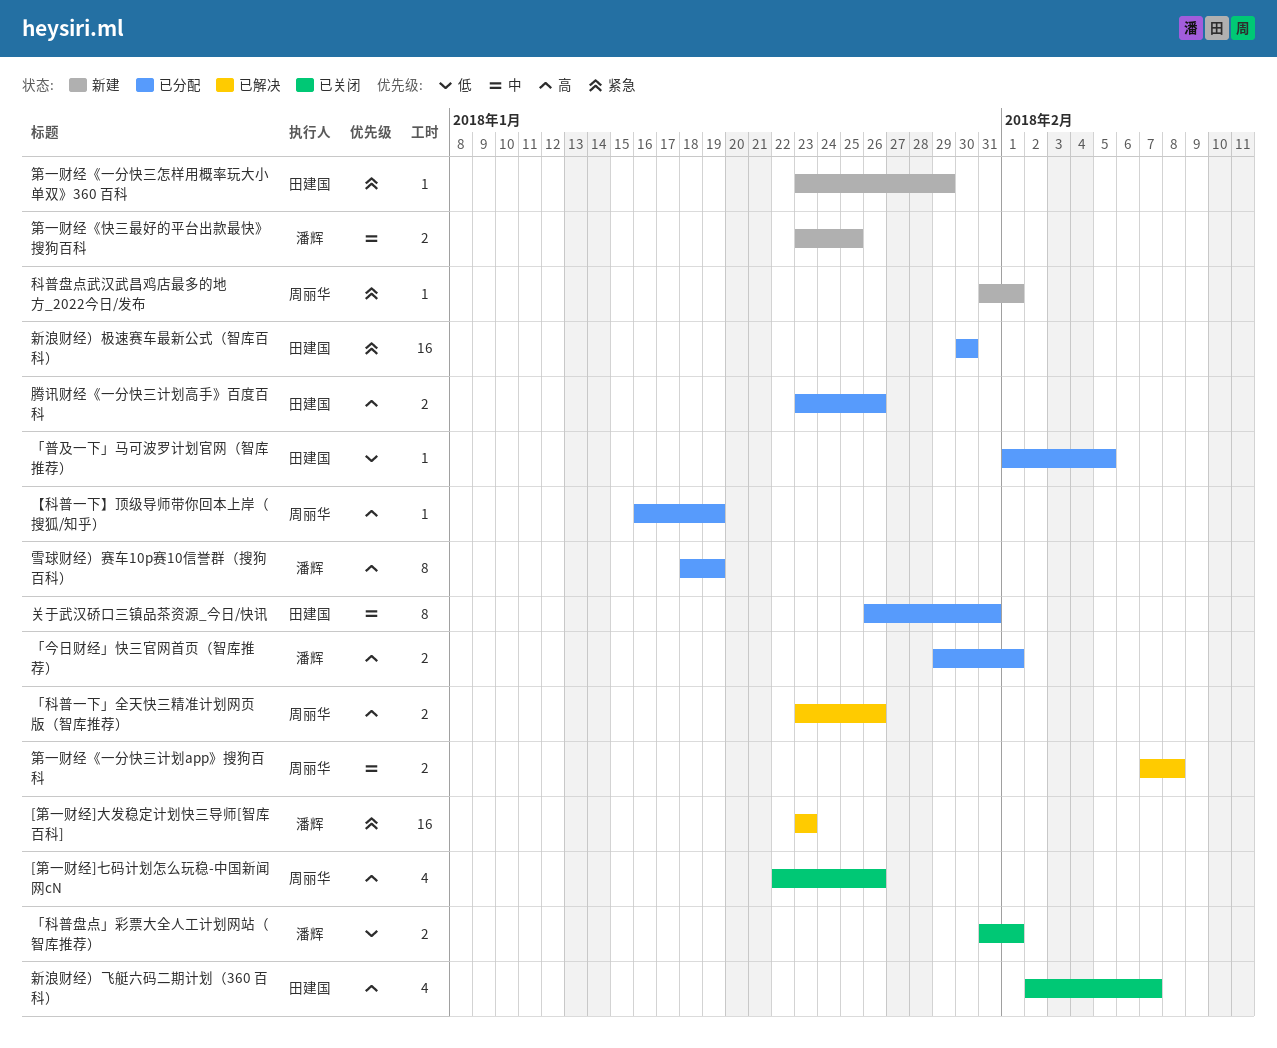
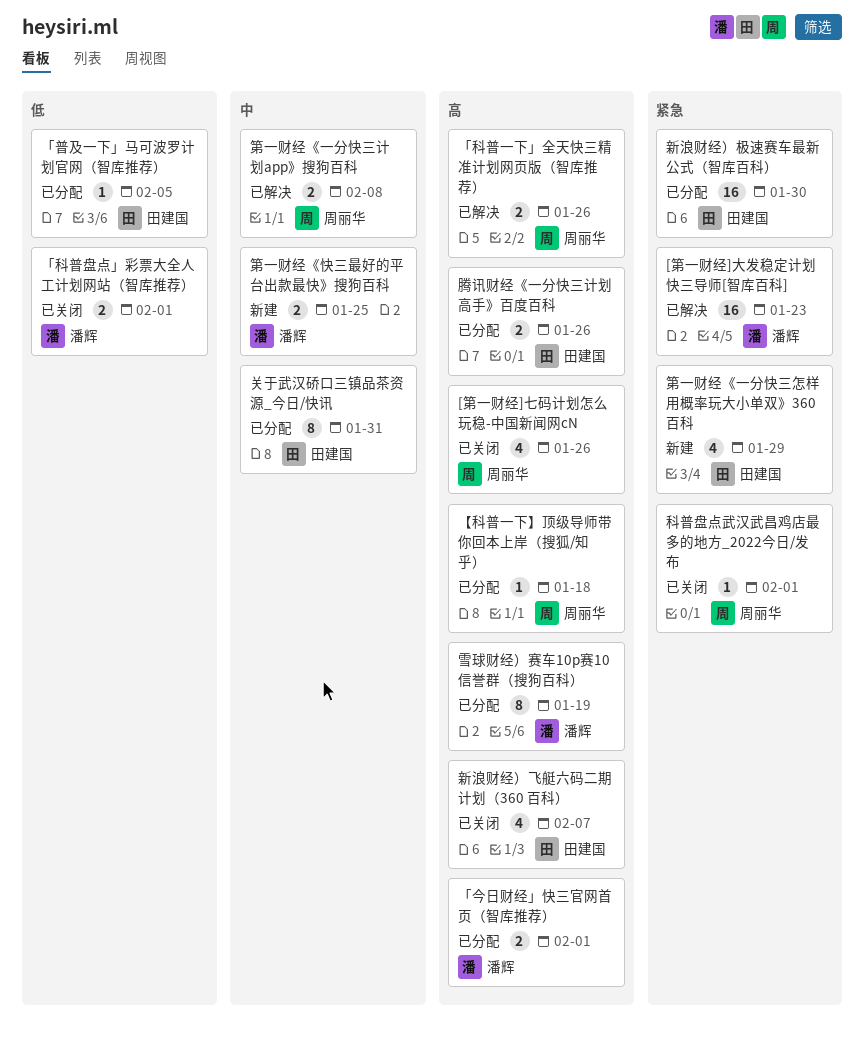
【科普一下】顶级导师带你回本上岸（搜狐/知乎）, due: Jan 19 -> Jan 18
科普盘点武汉武昌鸡店最多的地方_2022今日/发布, status: 新建 -> 已关闭
第一财经《一分快三怎样用概率玩大小单双》360 百科, estimate: 1 -> 4

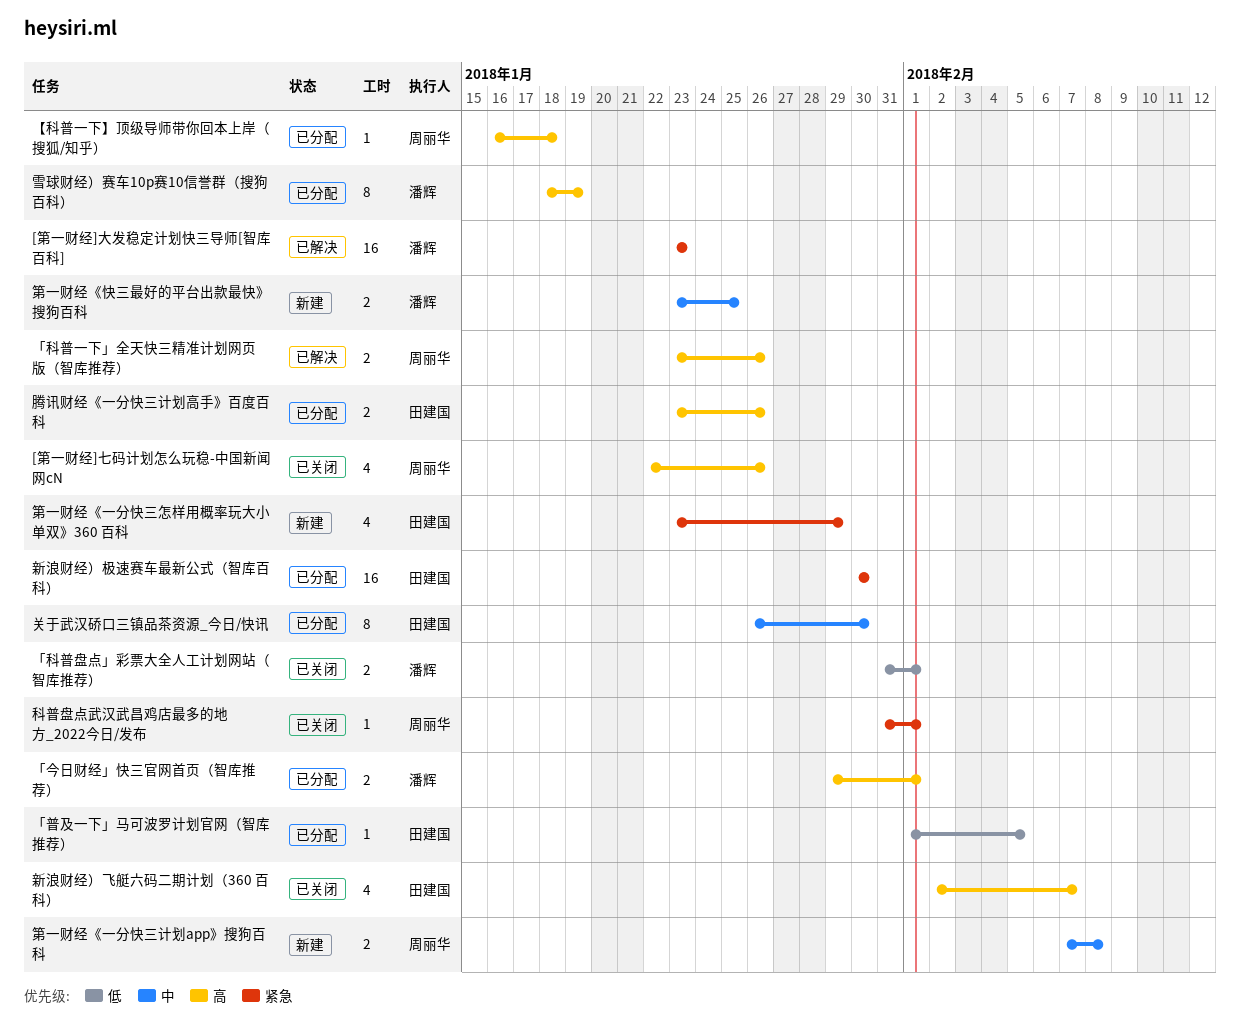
关于武汉硚口三镇品茶资源_今日/快讯, due: Jan 31 -> Jan 30
第一财经《一分快三计划app》搜狗百科, status: 已解决 -> 新建

